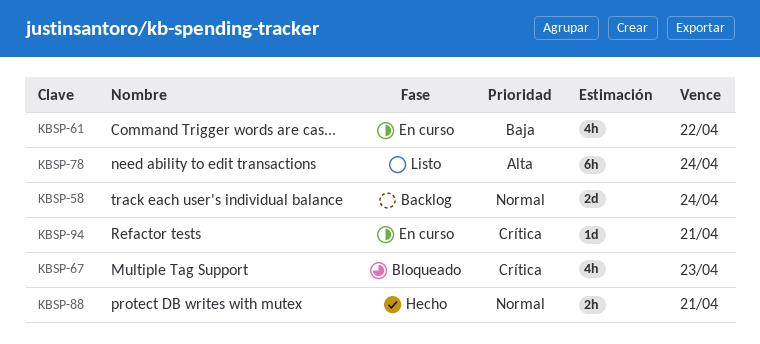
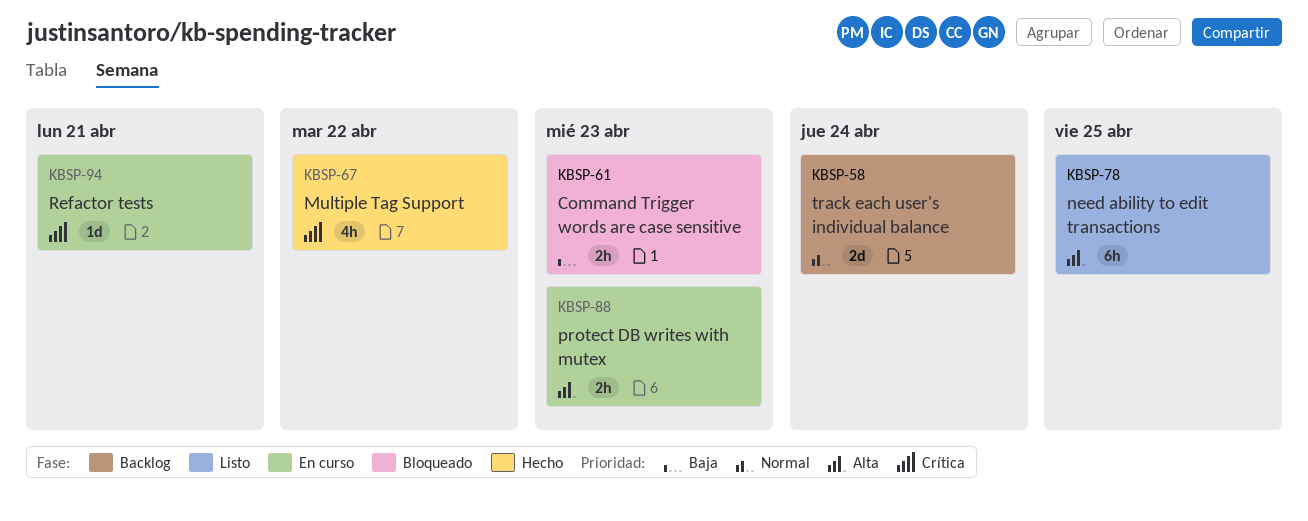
KBSP-61, status: En curso -> Bloqueado
KBSP-61, estimate: 4h -> 2h
KBSP-61, due: Apr 22 -> Apr 23
KBSP-67, status: Bloqueado -> Hecho
KBSP-67, due: Apr 23 -> Apr 22
KBSP-78, due: Apr 24 -> Apr 25
KBSP-88, status: Hecho -> En curso
KBSP-88, priority: Normal -> Alta
KBSP-88, due: Apr 21 -> Apr 23

